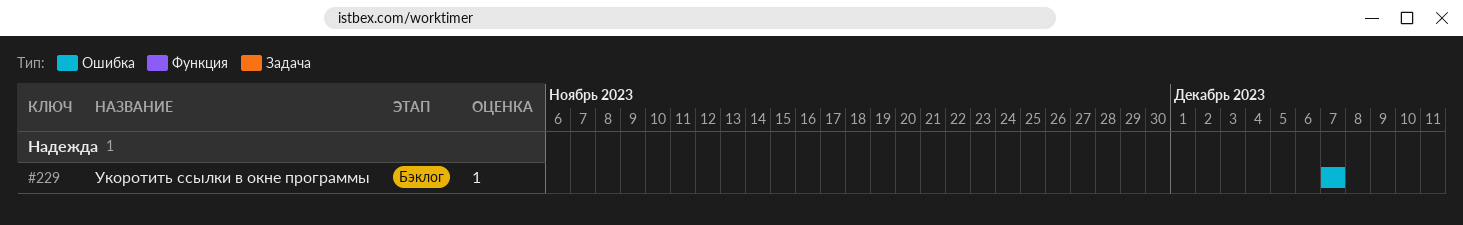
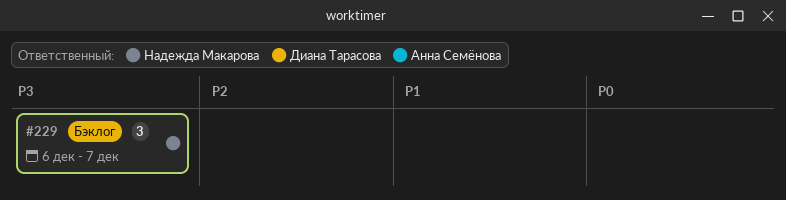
#229, estimate: 1 -> 3
#229, start: Dec 7 -> Dec 6

